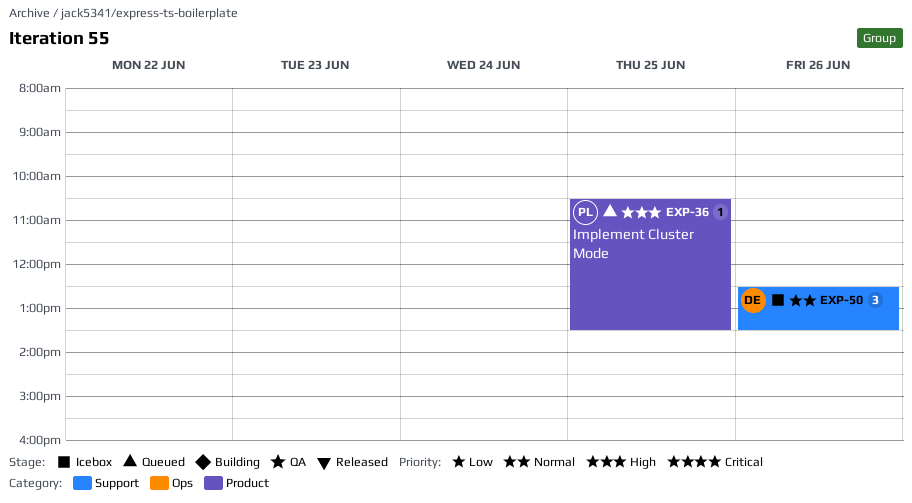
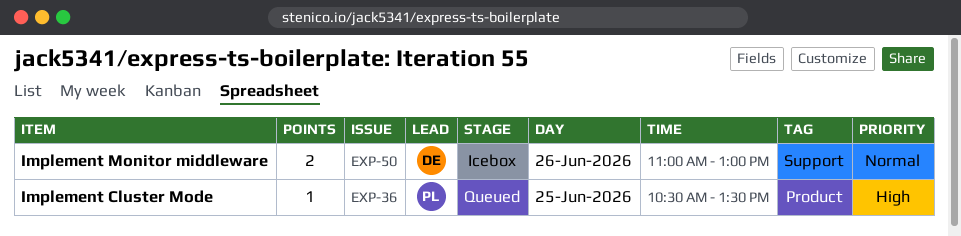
EXP-50, estimate: 3 -> 2
EXP-50, begins: 12:30 -> 11:00
EXP-50, ends: 13:30 -> 13:00

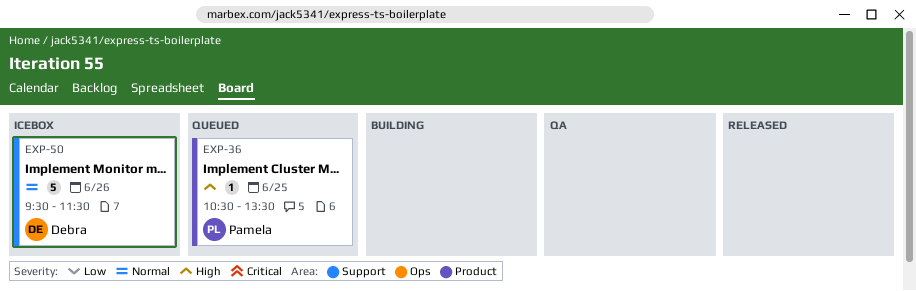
EXP-50, estimate: 2 -> 5
EXP-50, begins: 11:00 -> 09:30
EXP-50, ends: 13:00 -> 11:30

